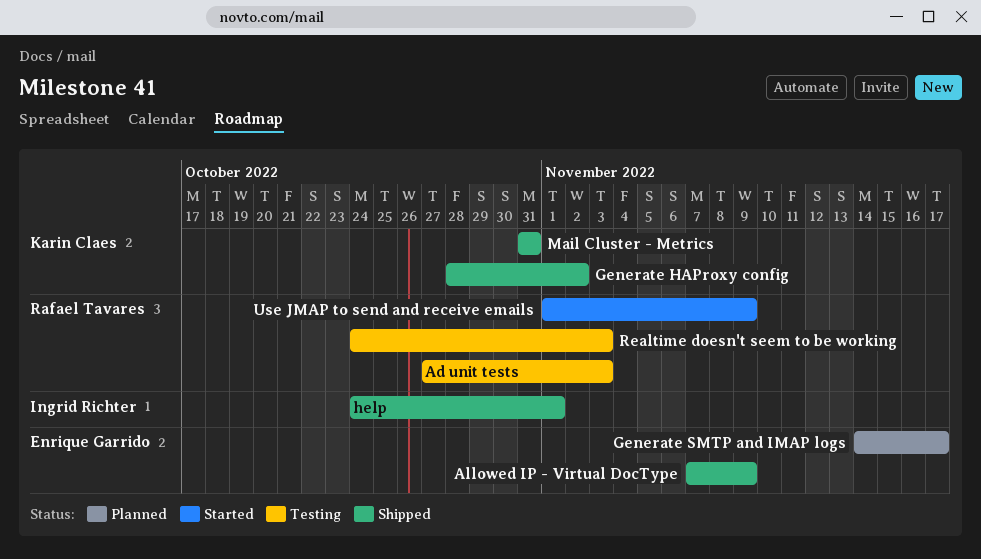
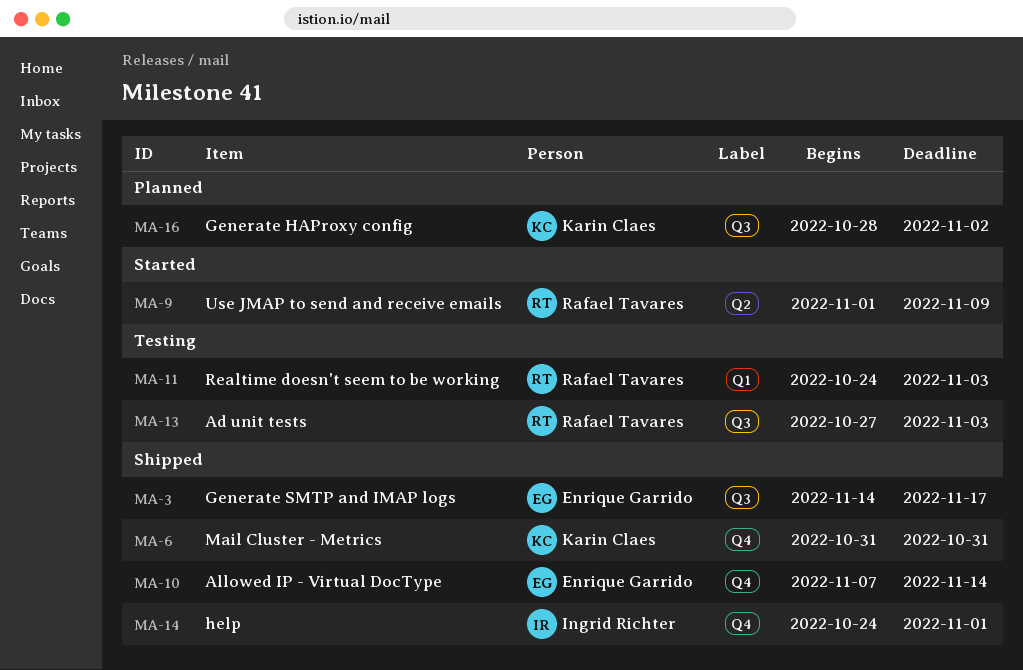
Allowed IP - Virtual DocType, due: Nov 9 -> Nov 14
Generate HAProxy config, status: Shipped -> Planned
Generate SMTP and IMAP logs, status: Planned -> Shipped

